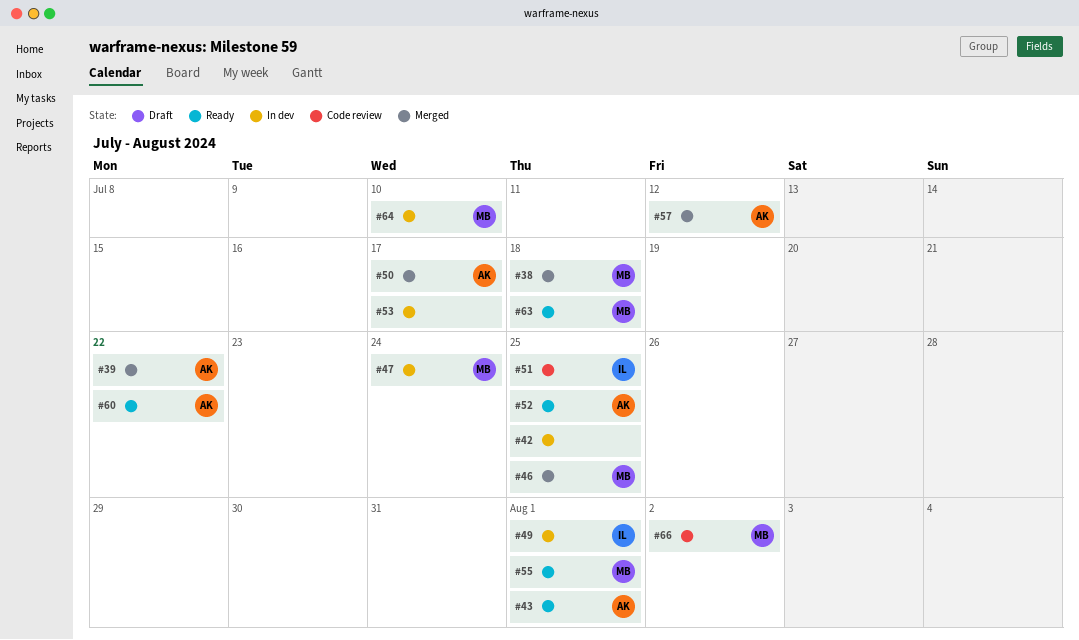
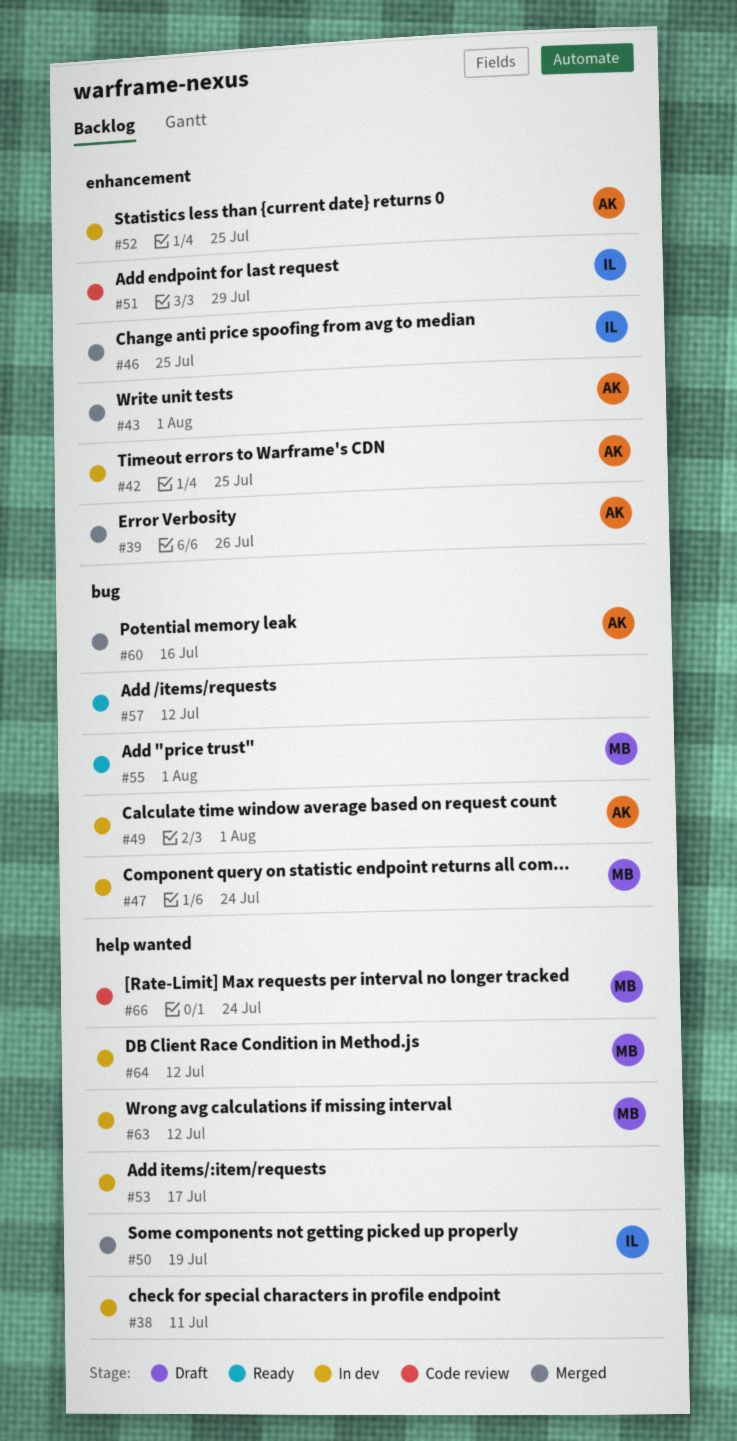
#38, status: Merged -> In dev
#38, owner: MB -> none
#38, due: Jul 18 -> Jul 11
#39, due: Jul 22 -> Jul 26
#42, owner: none -> AK
#43, status: Ready -> Merged
#46, owner: MB -> IL
#49, owner: IL -> AK
#50, owner: AK -> IL
#50, due: Jul 17 -> Jul 19
#51, due: Jul 25 -> Jul 29
#52, status: Ready -> In dev
#57, status: Merged -> Ready
#57, owner: AK -> none
#60, status: Ready -> Merged
#60, due: Jul 22 -> Jul 16
#63, status: Ready -> In dev
#63, due: Jul 18 -> Jul 12
#64, due: Jul 10 -> Jul 12
#66, due: Aug 2 -> Jul 24

